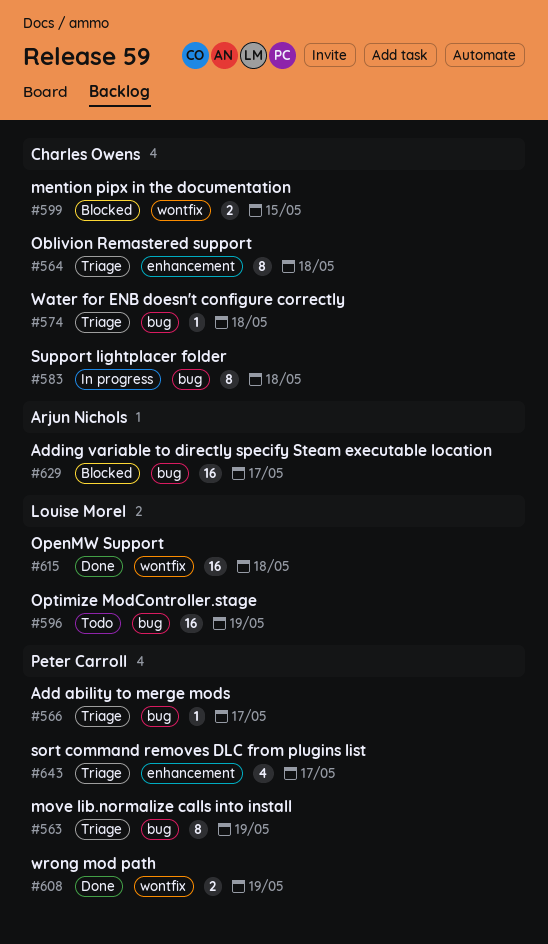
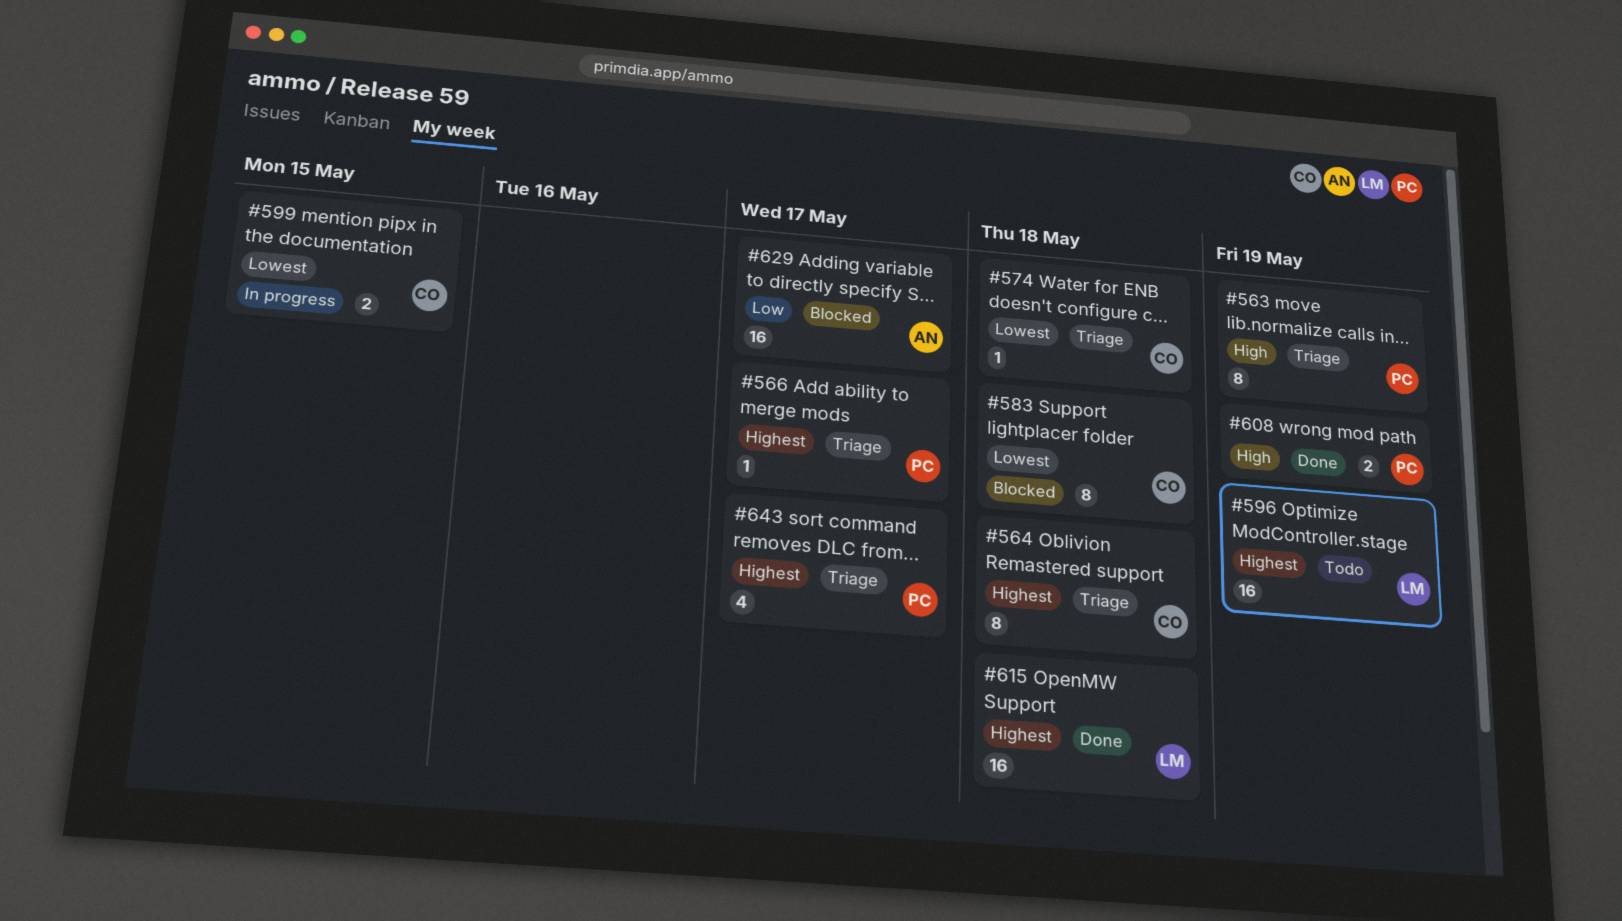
#583, status: In progress -> Blocked
#599, status: Blocked -> In progress

